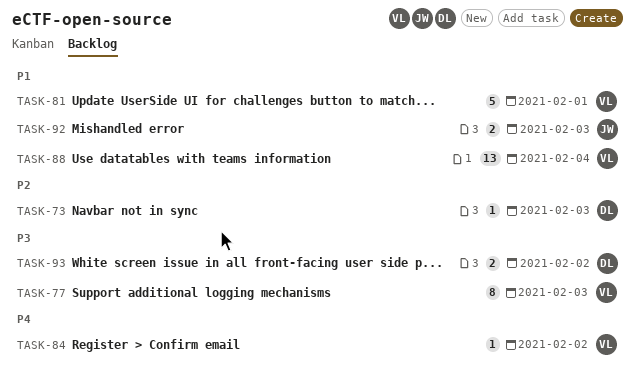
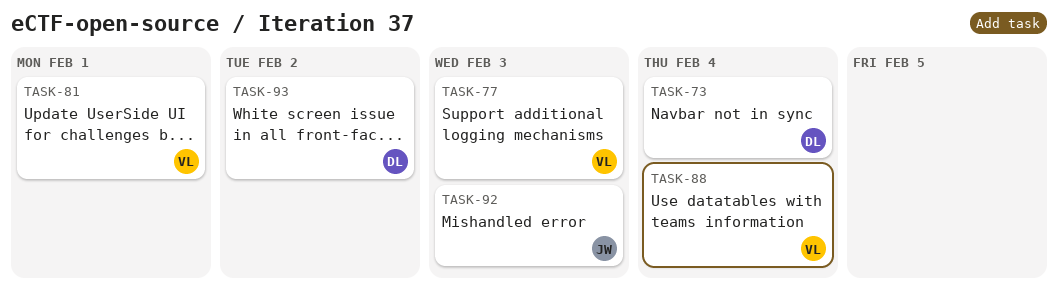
TASK-73, due: Feb 3 -> Feb 4
TASK-84: present -> none

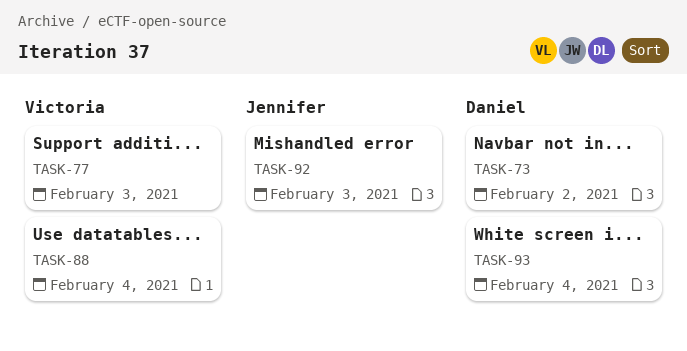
TASK-73, due: Feb 4 -> Feb 2
TASK-81: present -> none
TASK-93, due: Feb 2 -> Feb 4

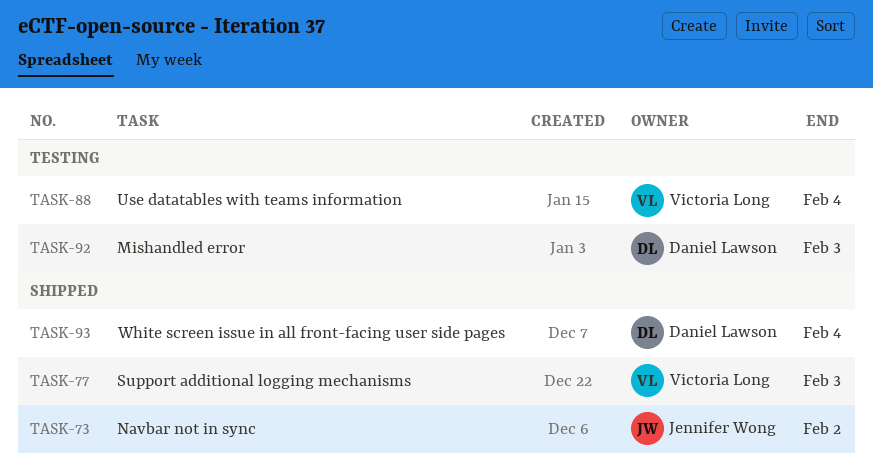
TASK-73, owner: Daniel Lawson -> Jennifer Wong
TASK-92, owner: Jennifer Wong -> Daniel Lawson

